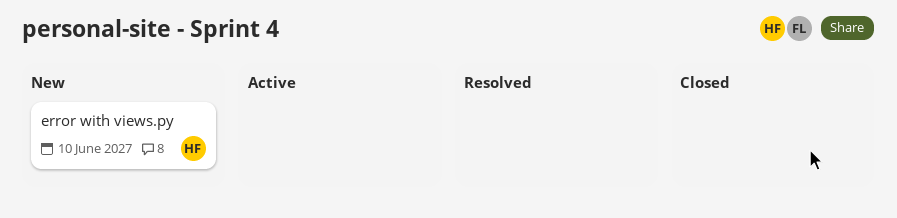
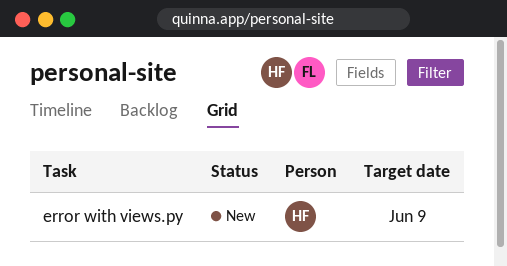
error with views.py, due: Jun 10 -> Jun 9

